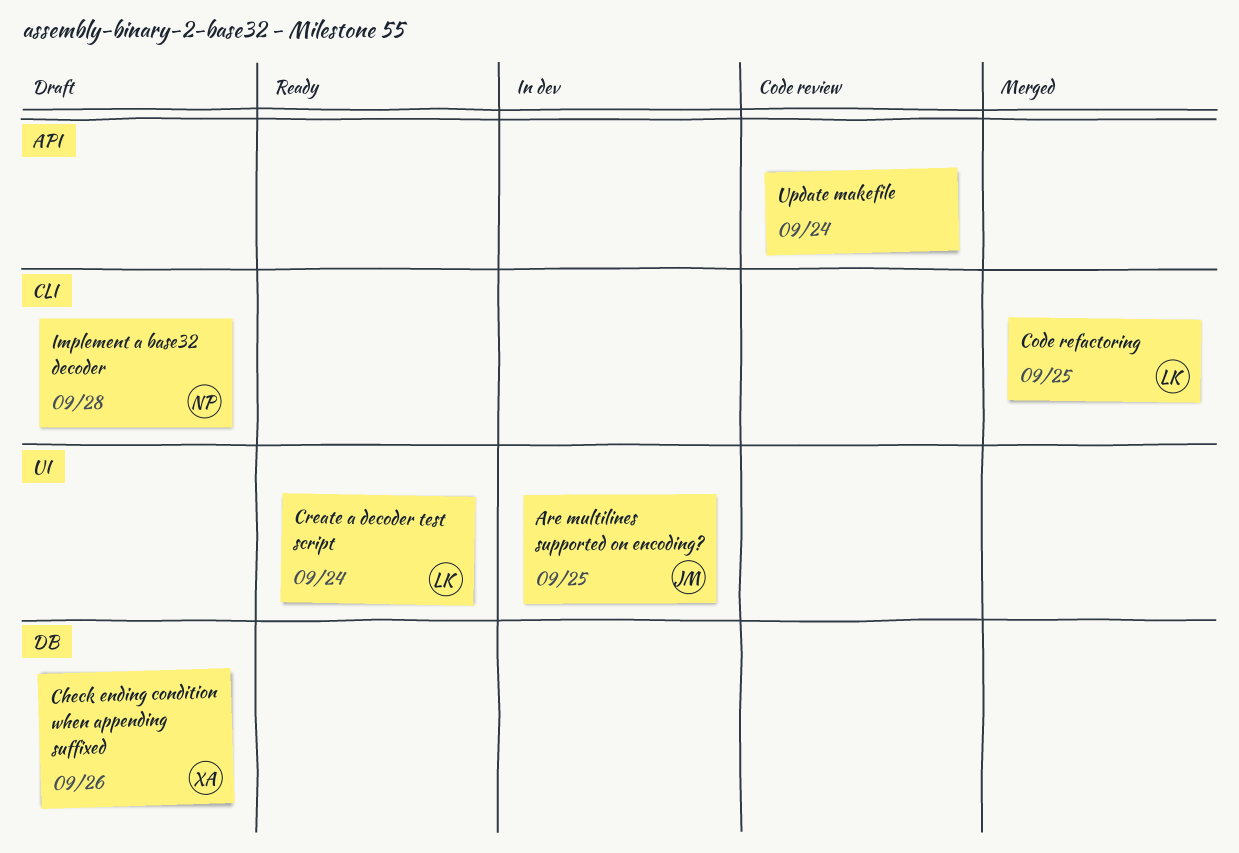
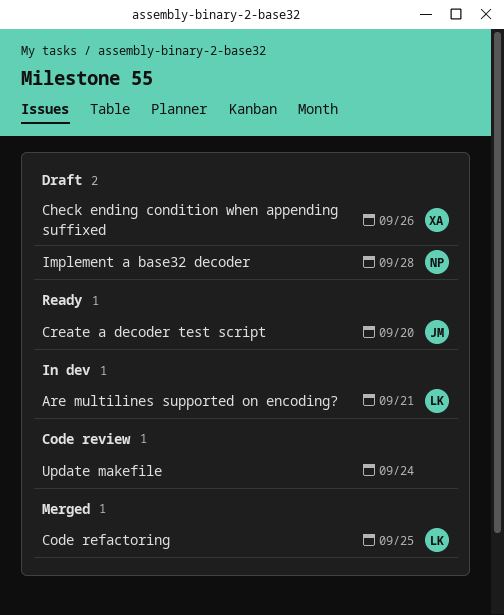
Are multilines supported on encoding?, owner: JM -> LK
Are multilines supported on encoding?, due: Sep 25 -> Sep 21
Create a decoder test script, owner: LK -> JM
Create a decoder test script, due: Sep 24 -> Sep 20

